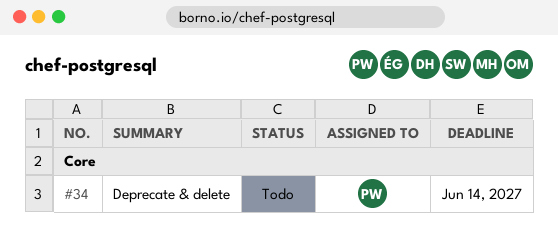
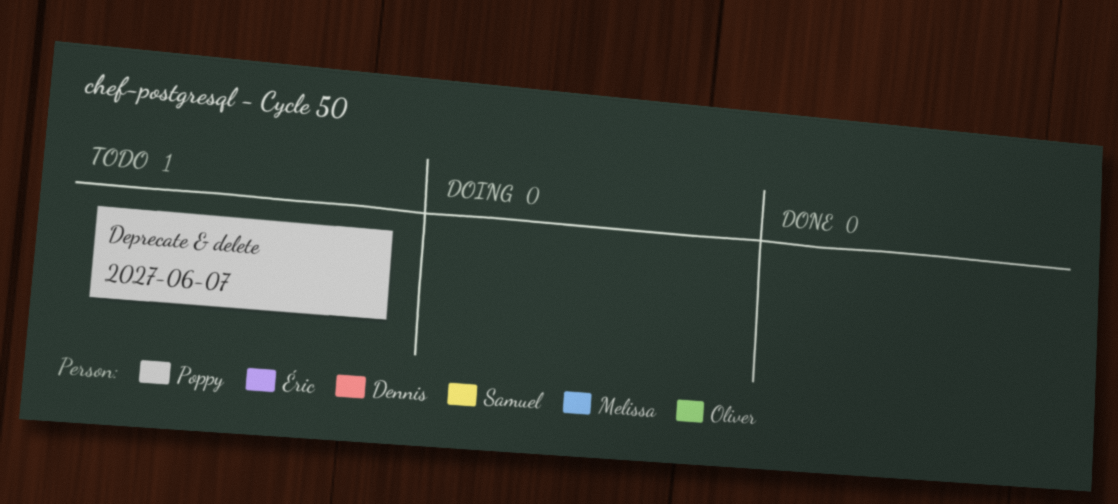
Deprecate & delete, due: Jun 14 -> Jun 7

